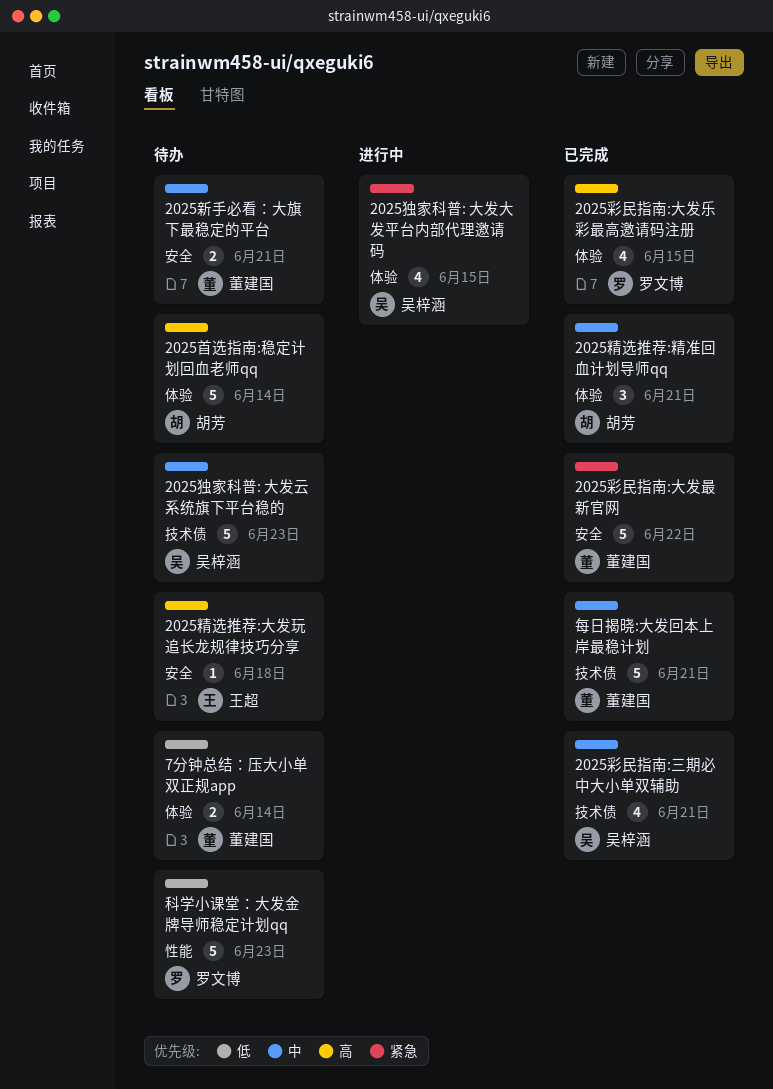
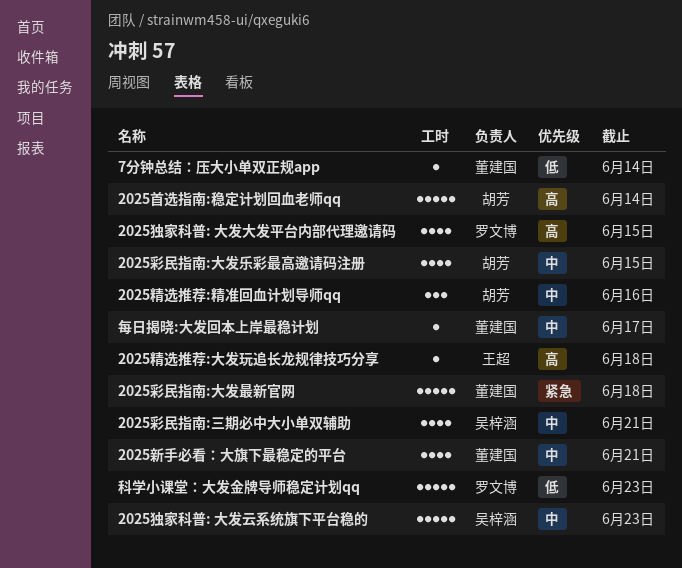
2025彩民指南:大发乐彩最高邀请码注册, owner: 罗文博 -> 胡芳
2025彩民指南:大发乐彩最高邀请码注册, priority: 高 -> 中
2025彩民指南:大发最新官网, due: Jun 22 -> Jun 18
2025新手必看：大旗下最稳定的平台, estimate: 2 -> 4
2025独家科普: 大发大发平台内部代理邀请码, owner: 吴梓涵 -> 罗文博
2025独家科普: 大发大发平台内部代理邀请码, priority: 紧急 -> 高
2025精选推荐:精准回血计划导师qq, due: Jun 21 -> Jun 16
7分钟总结：压大小单双正规app, estimate: 2 -> 1
每日揭晓:大发回本上岸最稳计划, estimate: 5 -> 1
每日揭晓:大发回本上岸最稳计划, due: Jun 21 -> Jun 17

